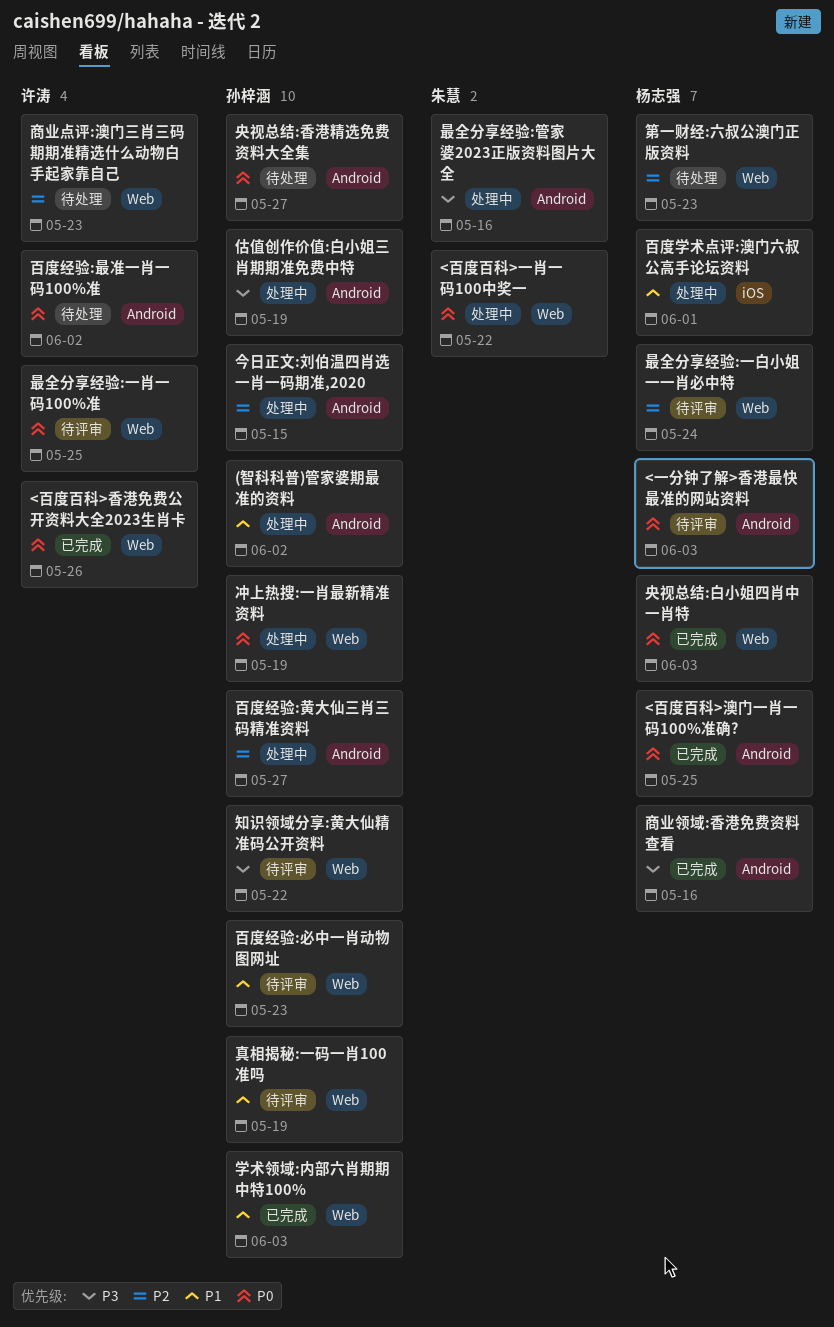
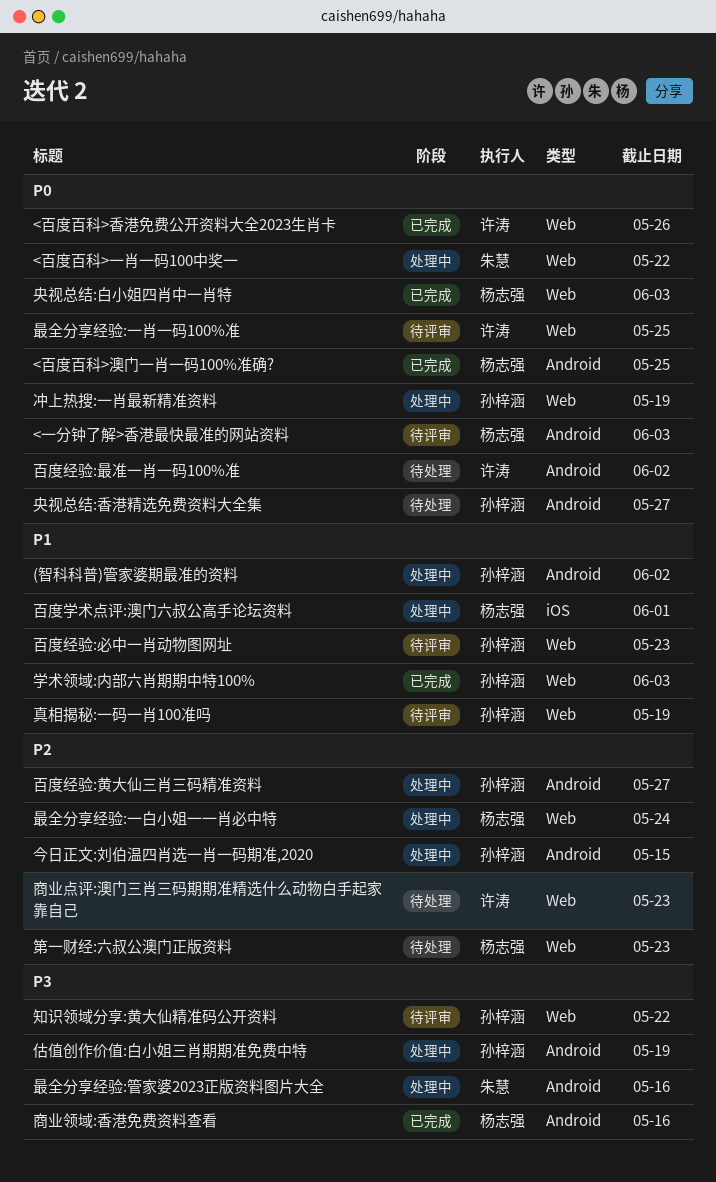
最全分享经验:一白小姐一一肖必中特, status: 待评审 -> 处理中

